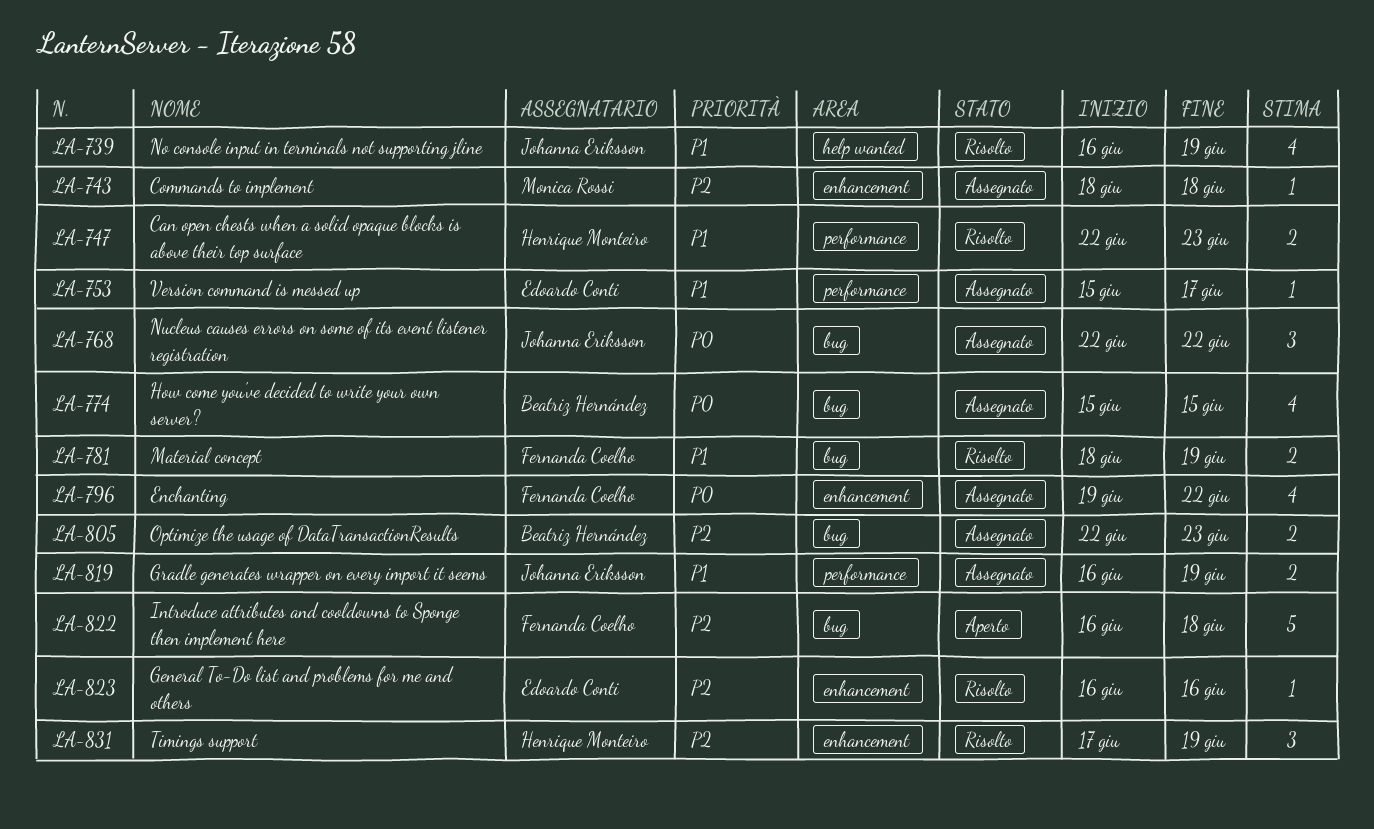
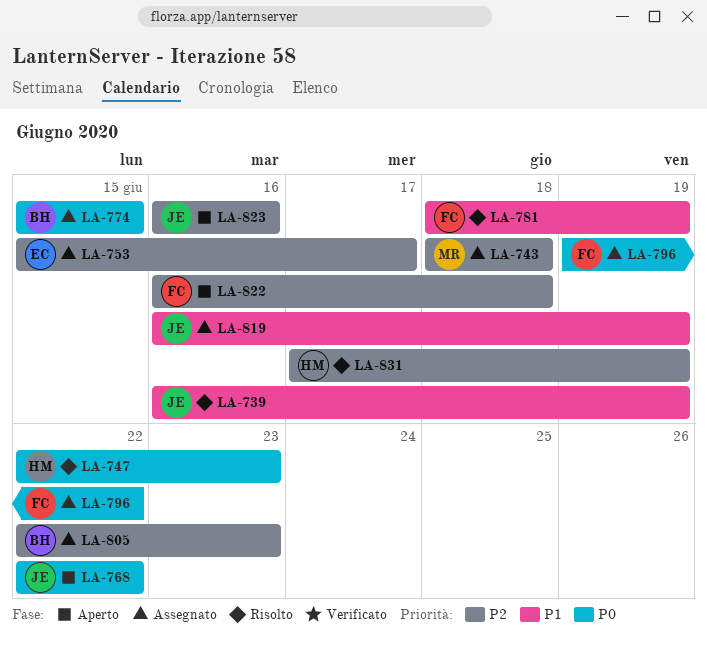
LA-747, priority: P1 -> P0
LA-753, priority: P1 -> P2
LA-768, status: Assegnato -> Aperto
LA-823, status: Risolto -> Aperto
LA-823, owner: Edoardo Conti -> Johanna Eriksson

